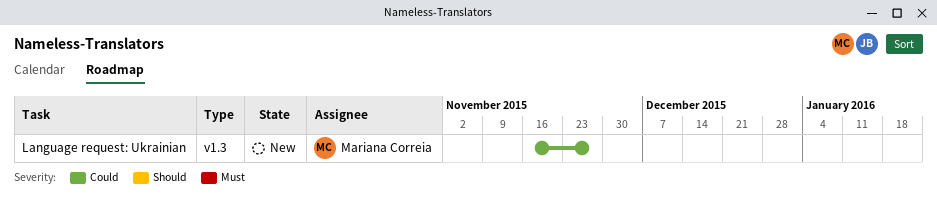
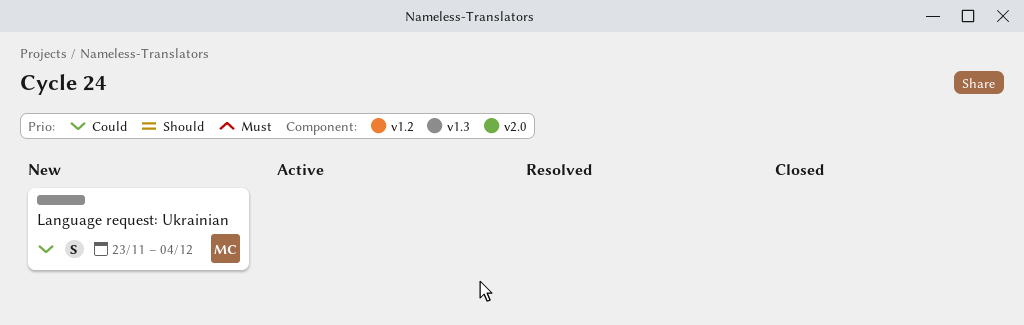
Language request: Ukrainian, start: Nov 16 -> Nov 23
Language request: Ukrainian, due: Nov 27 -> Dec 4

